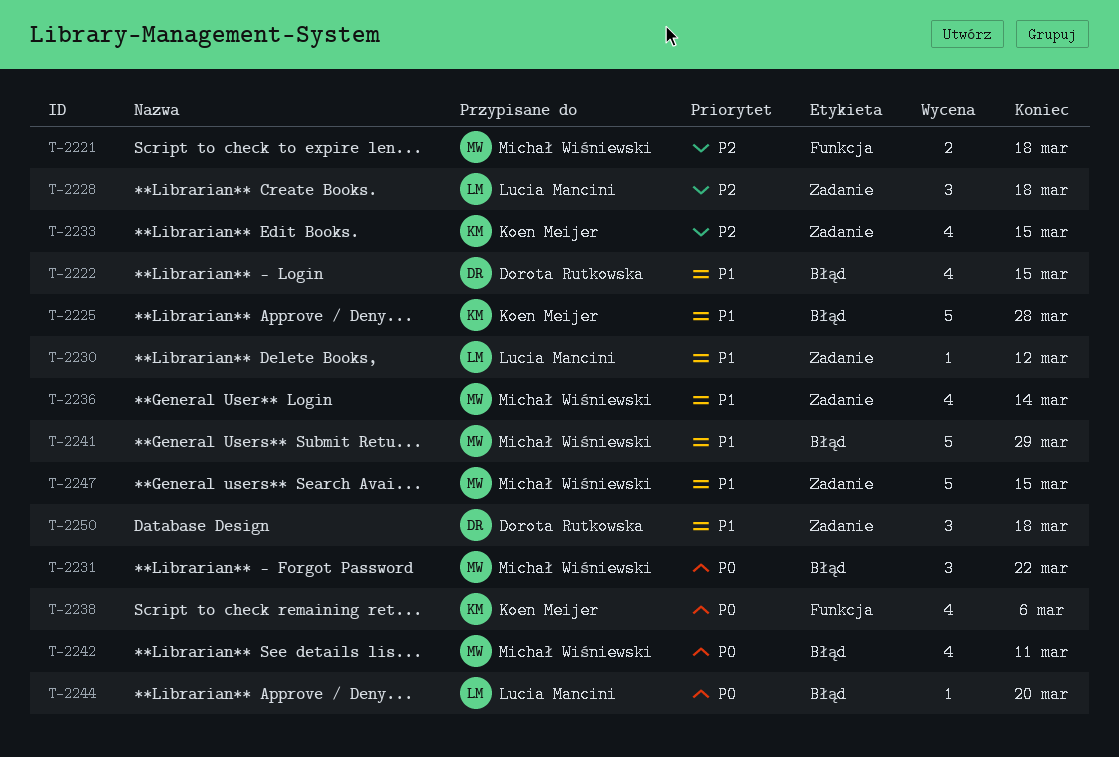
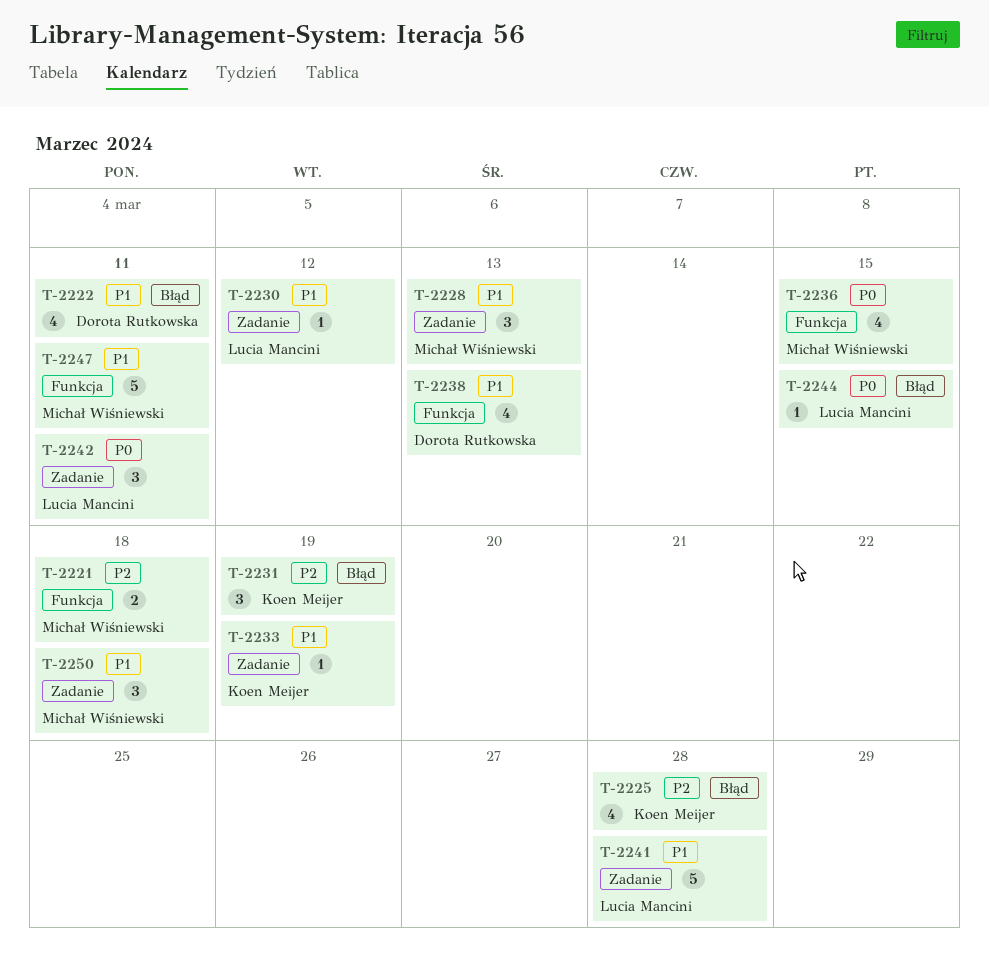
T-2222, due: Mar 15 -> Mar 11
T-2225, priority: P1 -> P2
T-2225, estimate: 5 -> 4
T-2228, owner: Lucia Mancini -> Michał Wiśniewski
T-2228, priority: P2 -> P1
T-2228, due: Mar 18 -> Mar 13
T-2231, owner: Michał Wiśniewski -> Koen Meijer
T-2231, priority: P0 -> P2
T-2231, due: Mar 22 -> Mar 19
T-2233, priority: P2 -> P1
T-2233, estimate: 4 -> 1
T-2233, due: Mar 15 -> Mar 19
T-2236, priority: P1 -> P0
T-2236, label: Zadanie -> Funkcja
T-2236, due: Mar 14 -> Mar 15
T-2238, owner: Koen Meijer -> Dorota Rutkowska
T-2238, priority: P0 -> P1
T-2238, due: Mar 6 -> Mar 13
T-2241, owner: Michał Wiśniewski -> Lucia Mancini
T-2241, label: Błąd -> Zadanie
T-2241, due: Mar 29 -> Mar 28
T-2242, owner: Michał Wiśniewski -> Lucia Mancini
T-2242, label: Błąd -> Zadanie
T-2242, estimate: 4 -> 3
T-2244, due: Mar 20 -> Mar 15
T-2247, label: Zadanie -> Funkcja
T-2247, due: Mar 15 -> Mar 11
T-2250, owner: Dorota Rutkowska -> Michał Wiśniewski

